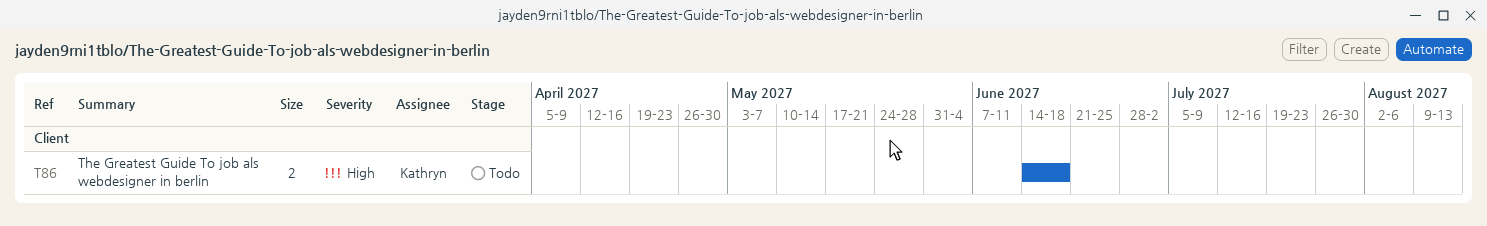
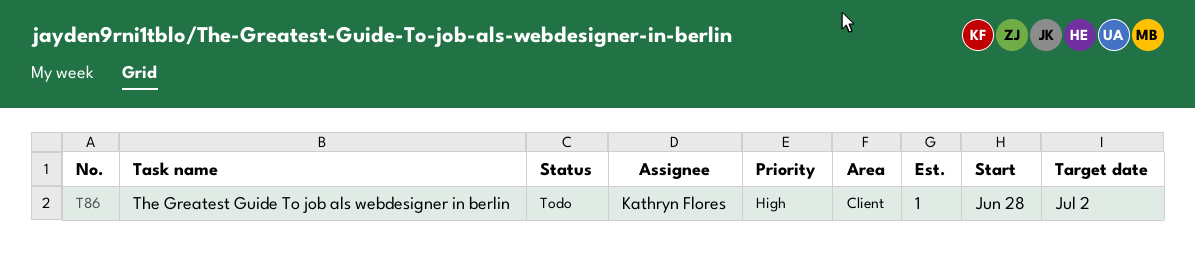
T86, estimate: 2 -> 1
T86, start: Jun 14 -> Jun 28
T86, due: Jun 18 -> Jul 2

